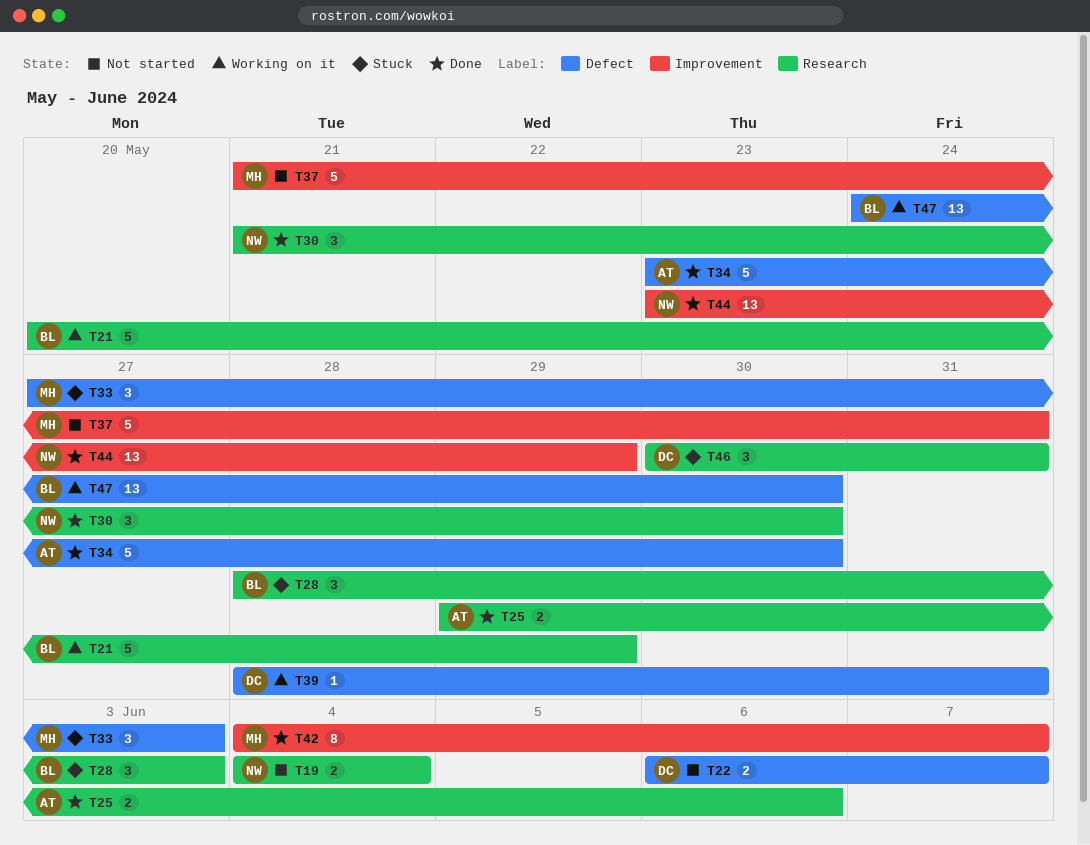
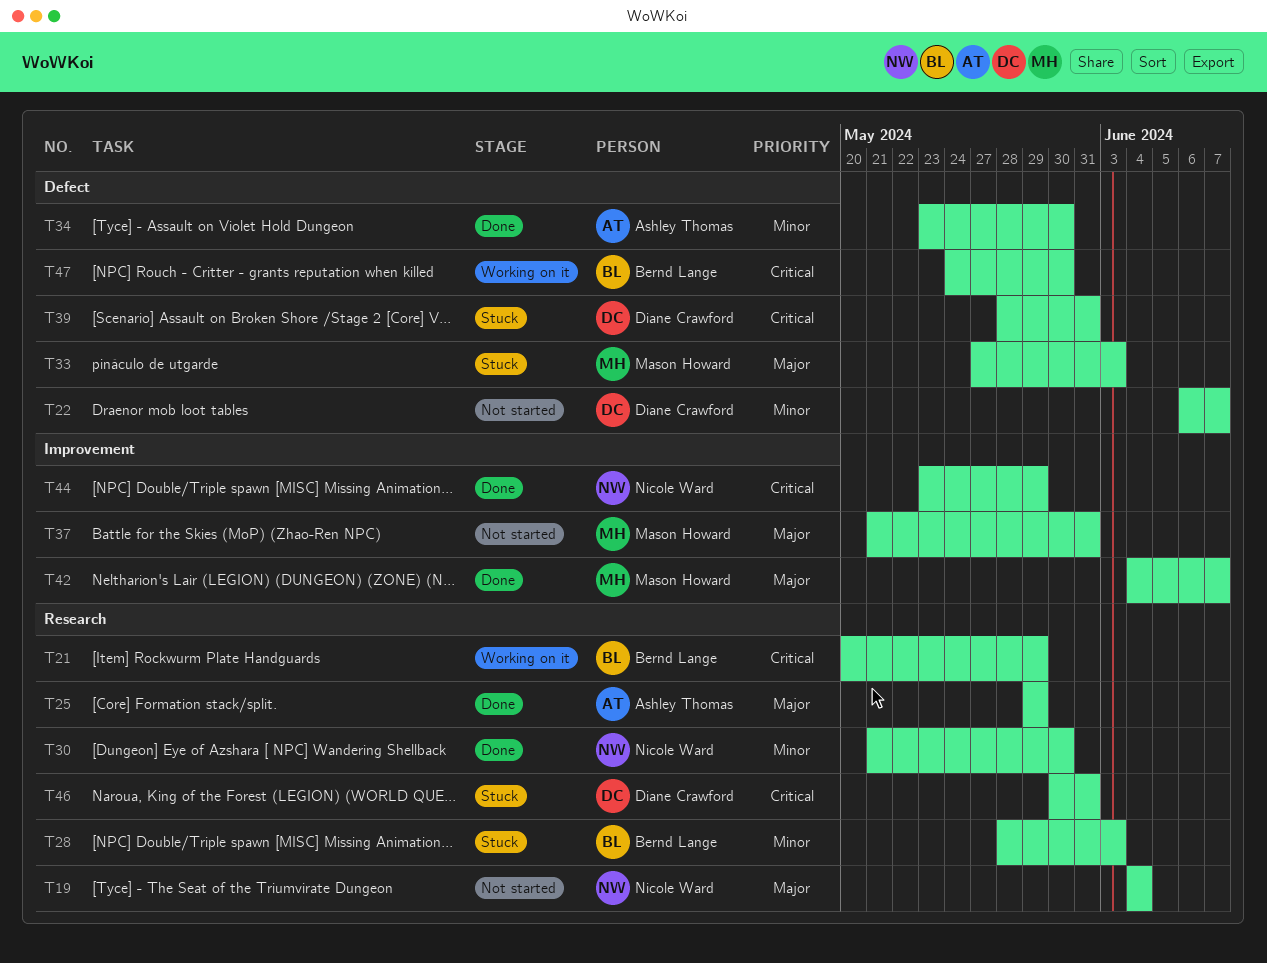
T25, due: Jun 6 -> May 29
T39, status: Working on it -> Stuck

